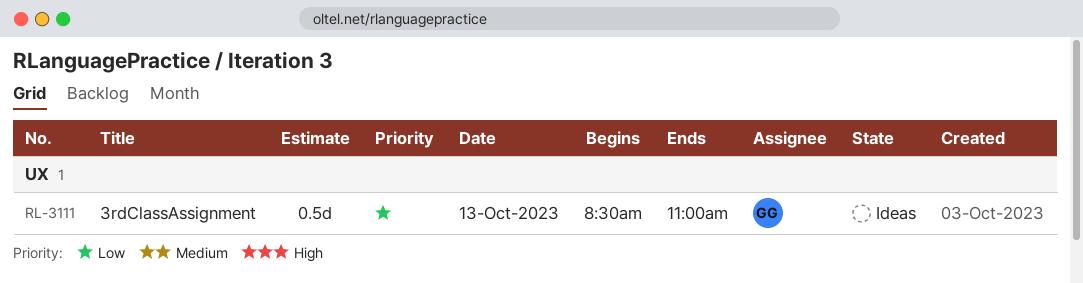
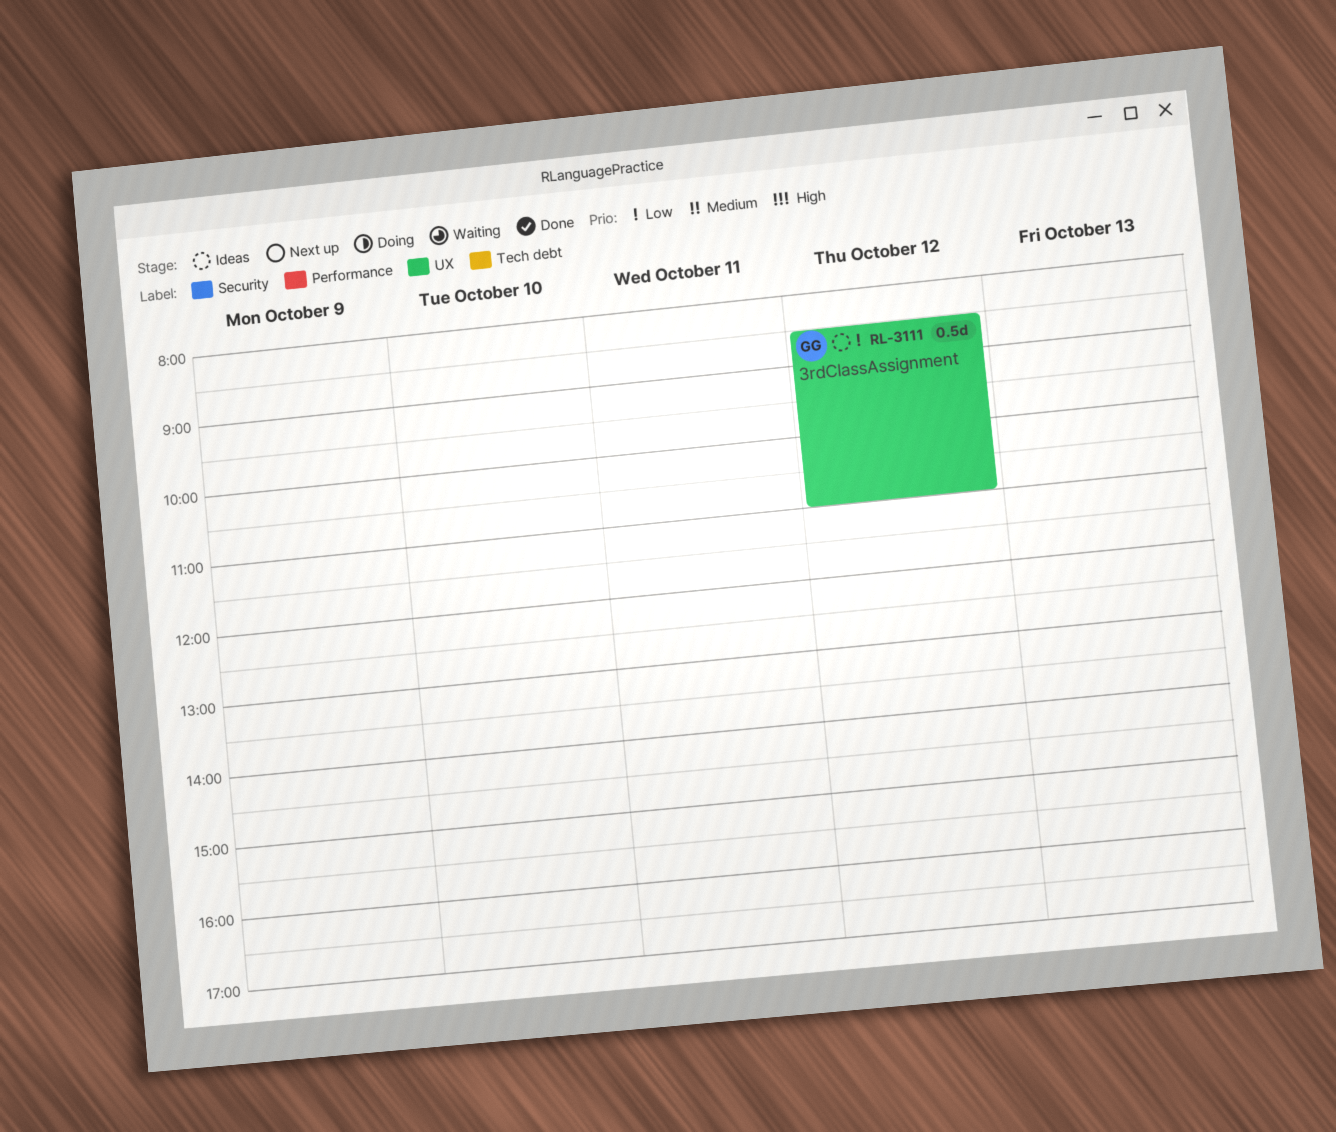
RL-3111, day: Oct 13 -> Oct 12

